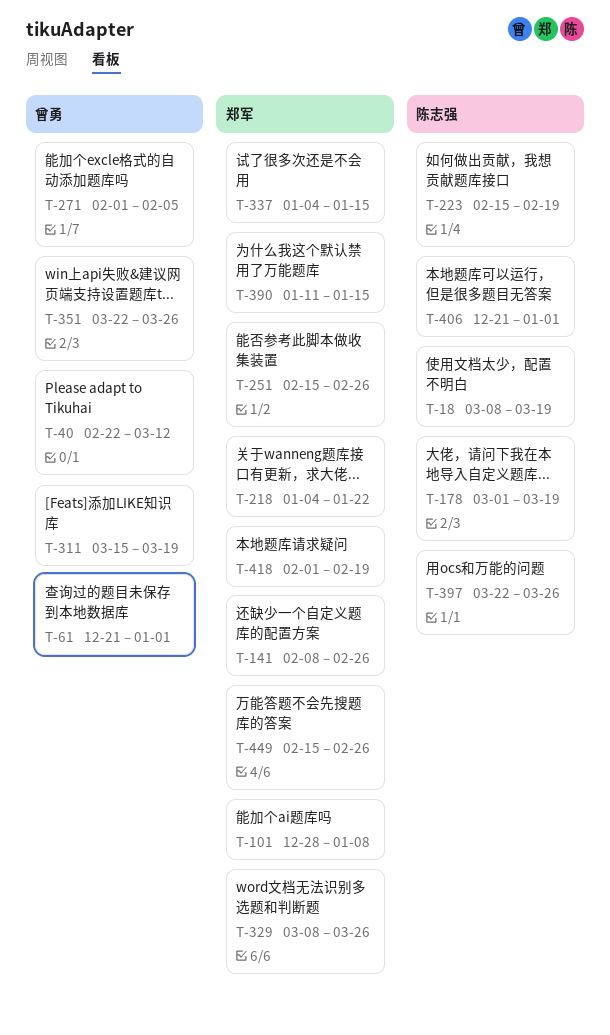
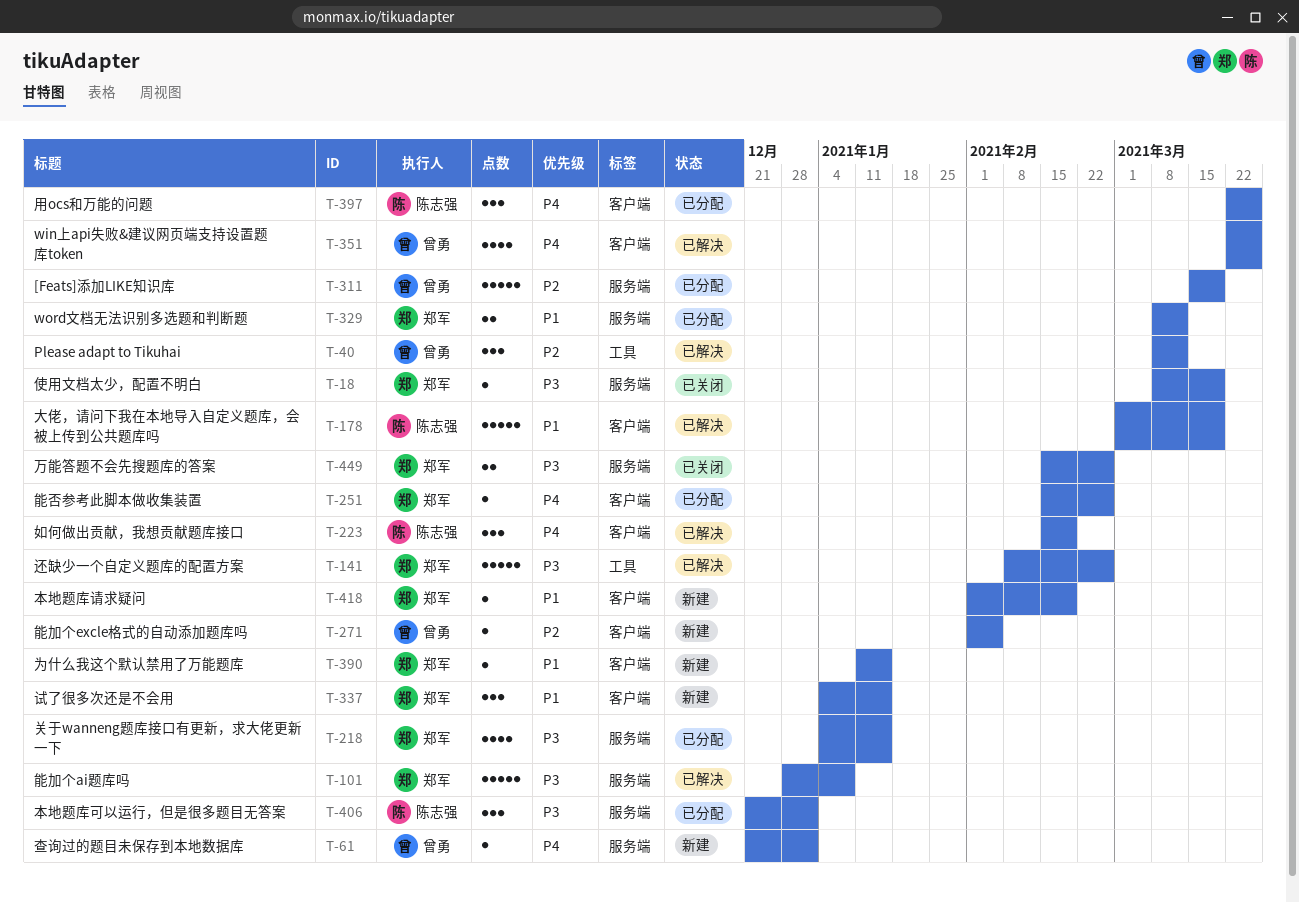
T-18, owner: 陈志强 -> 郑军
T-40, start: Feb 22 -> Mar 8
T-218, due: Jan 22 -> Jan 15
T-329, due: Mar 26 -> Mar 12

